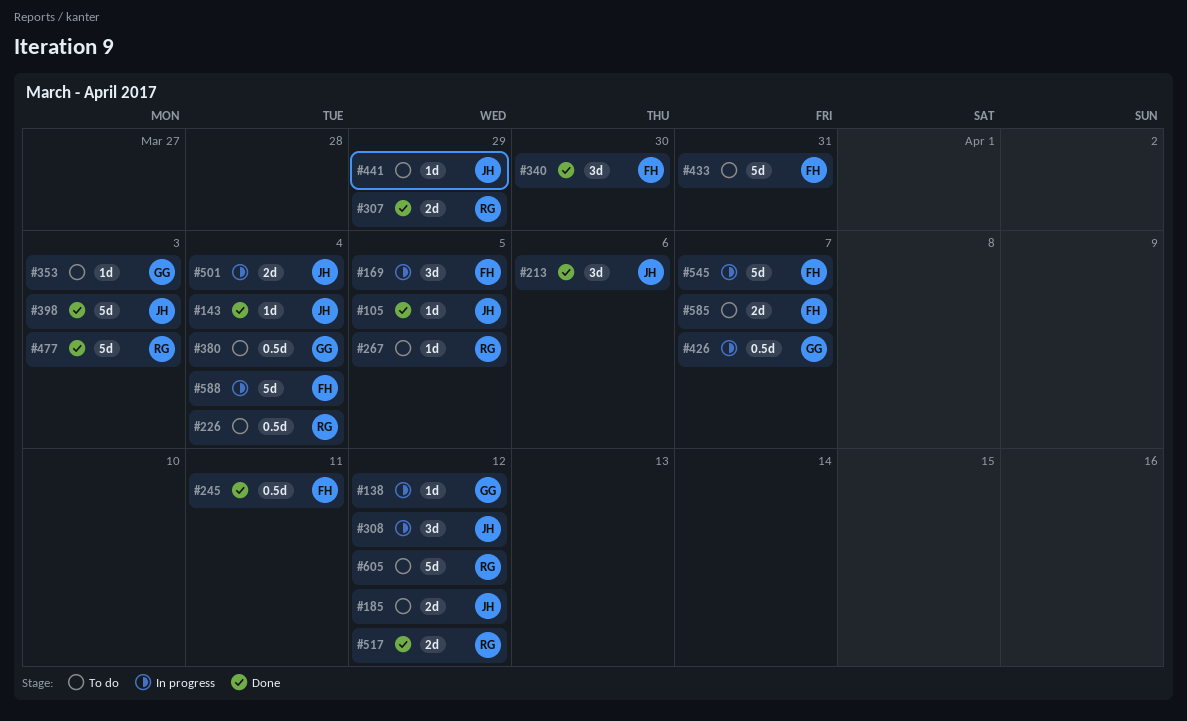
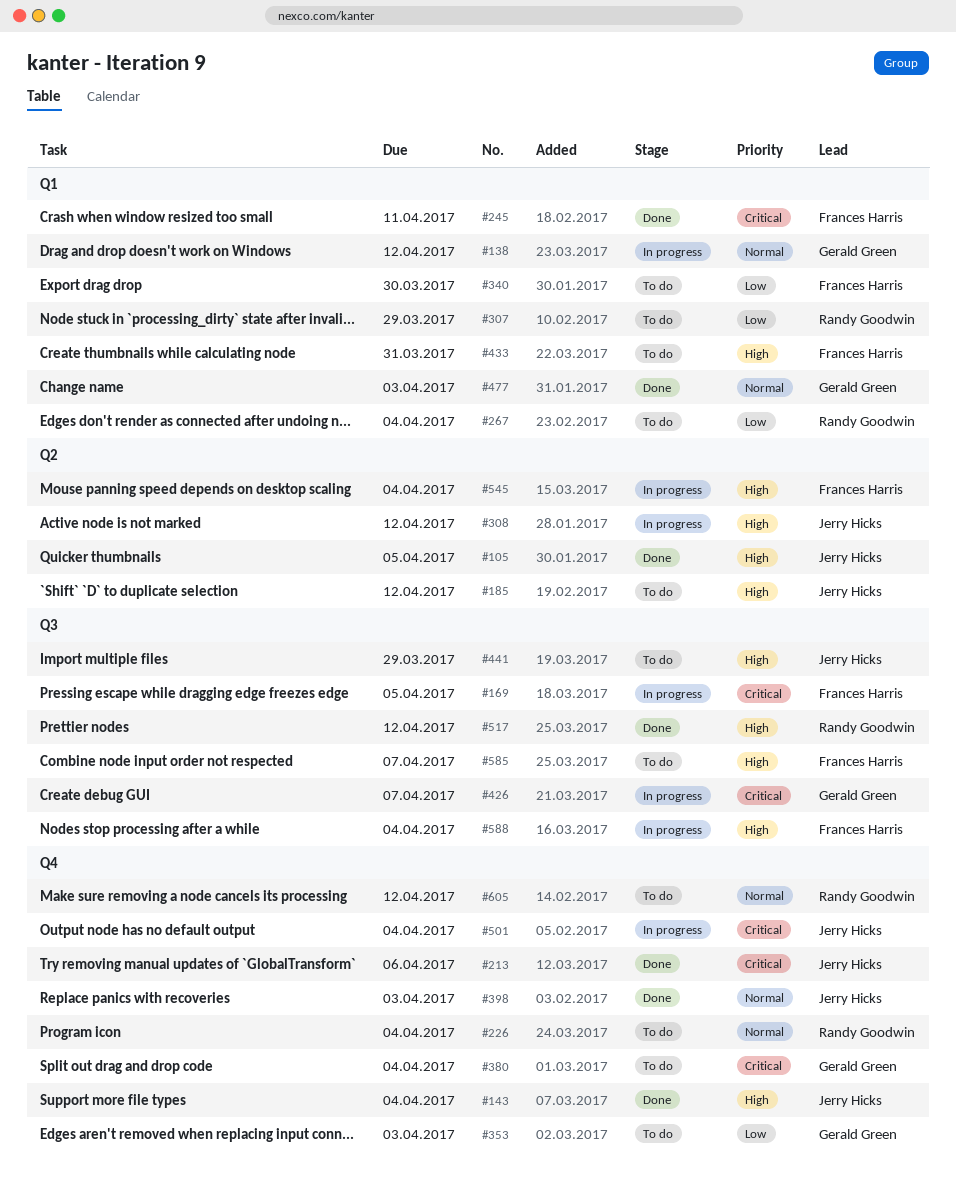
#267, due: Apr 5 -> Apr 4
#307, status: Done -> To do
#340, status: Done -> To do
#477, owner: Randy Goodwin -> Gerald Green
#545, due: Apr 7 -> Apr 4

